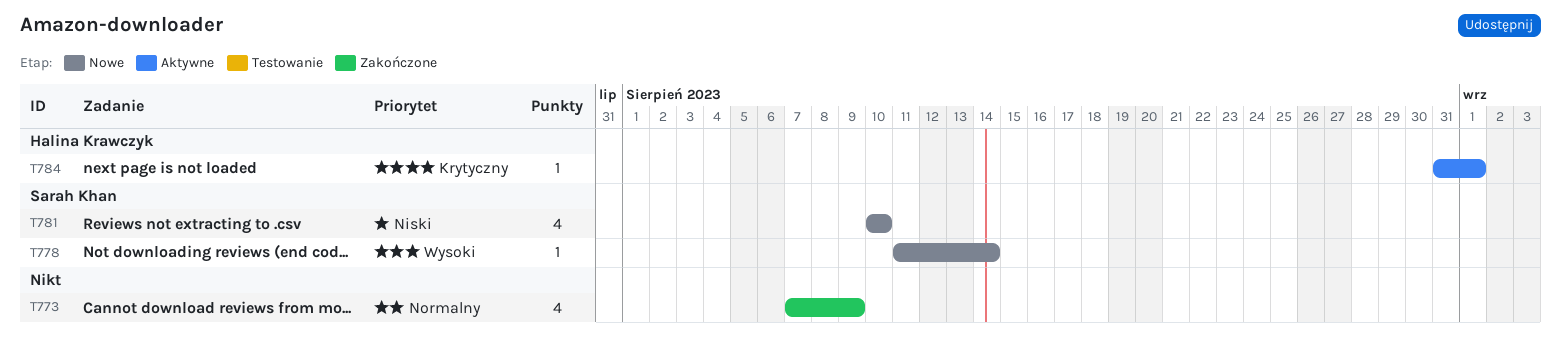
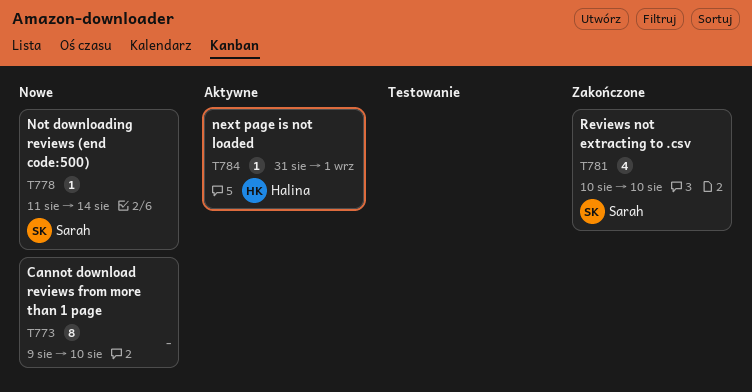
T773, status: Zakończone -> Nowe
T773, estimate: 4 -> 8
T773, start: Aug 7 -> Aug 9
T773, due: Aug 9 -> Aug 10
T781, status: Nowe -> Zakończone

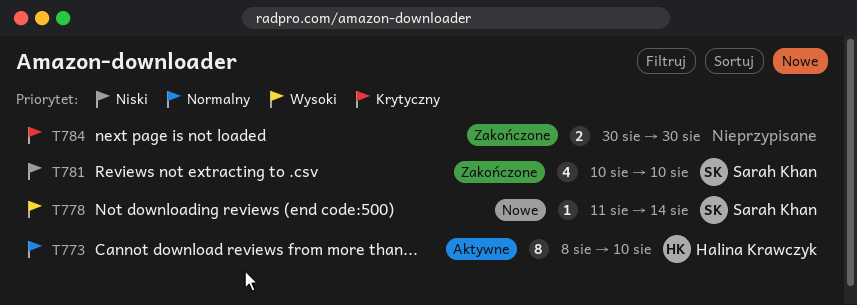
T773, status: Nowe -> Aktywne
T773, owner: none -> Halina Krawczyk
T773, start: Aug 9 -> Aug 8
T784, status: Aktywne -> Zakończone
T784, owner: Halina Krawczyk -> none
T784, estimate: 1 -> 2
T784, start: Aug 31 -> Aug 30
T784, due: Sep 1 -> Aug 30

